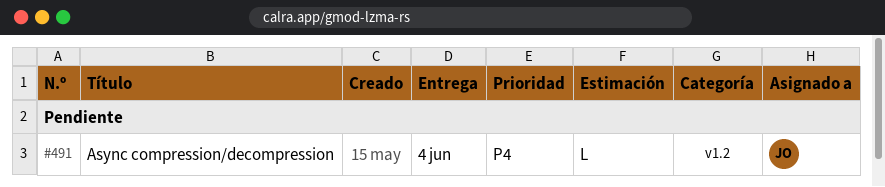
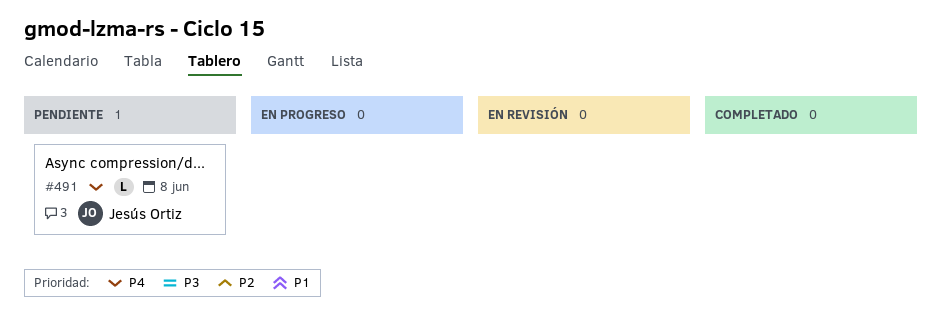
#491, due: Jun 4 -> Jun 8

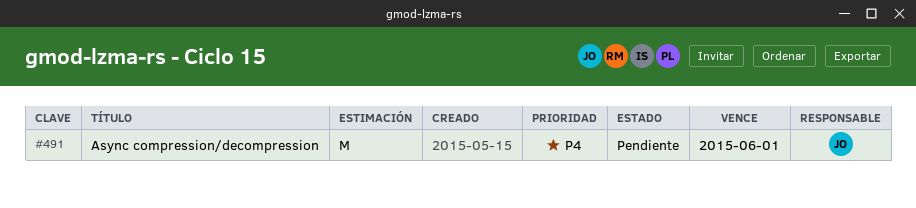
#491, estimate: L -> M
#491, due: Jun 8 -> Jun 1

